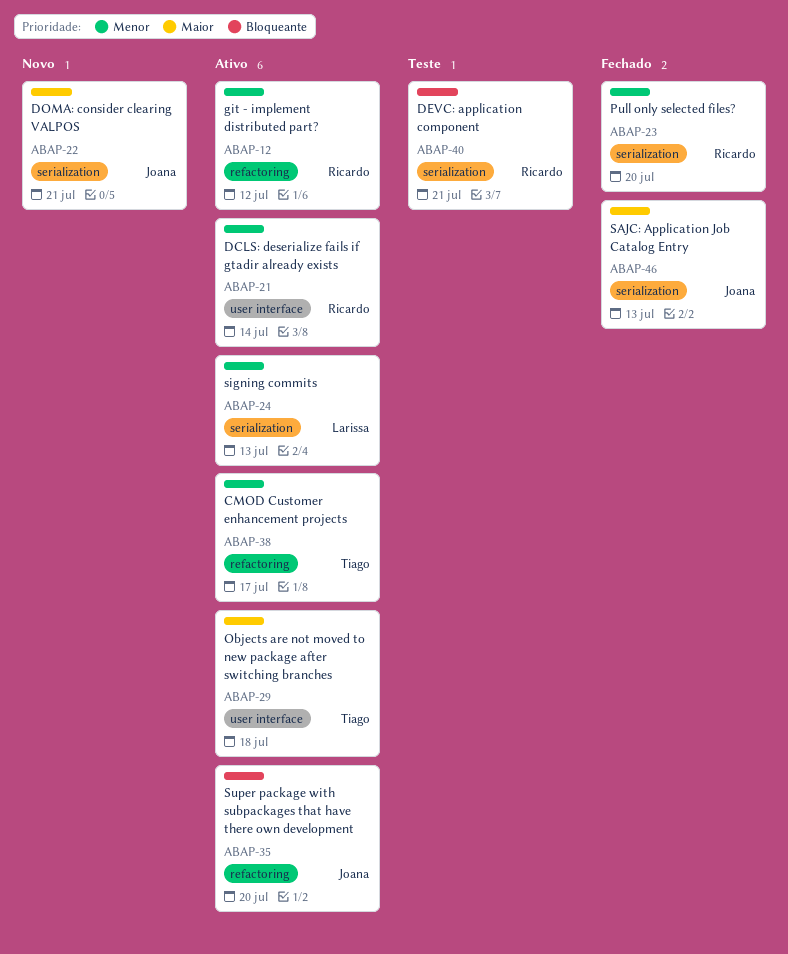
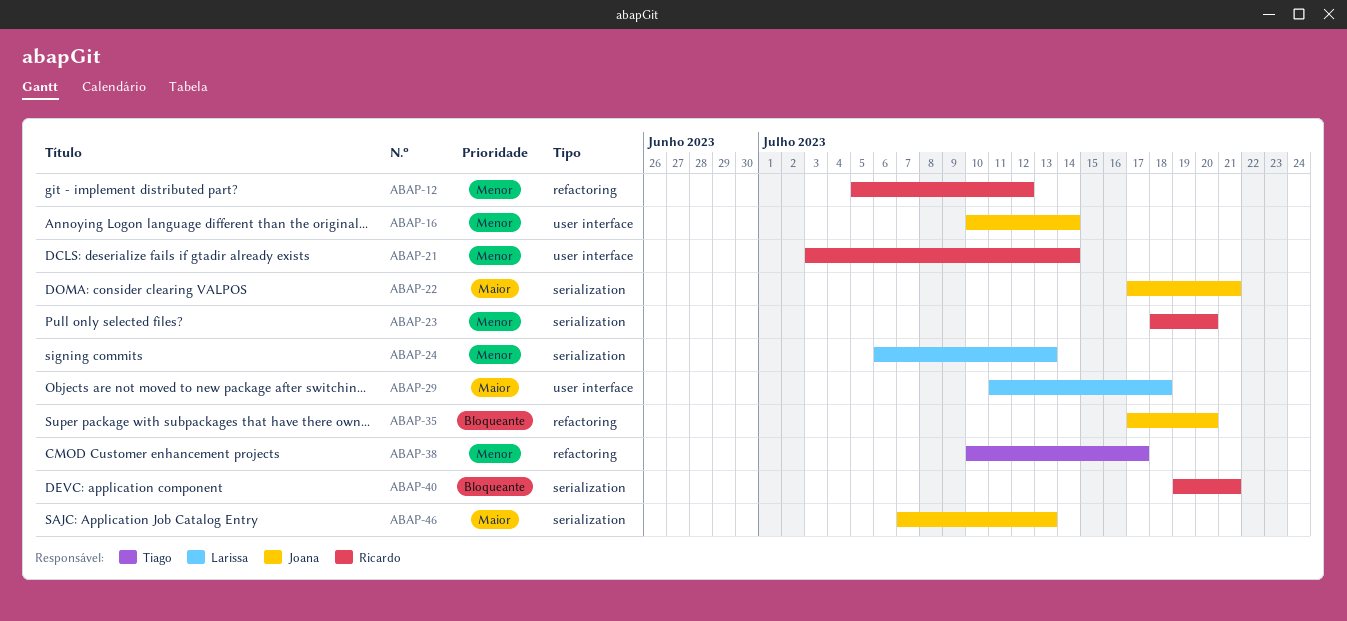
ABAP-16: none -> present
ABAP-29, owner: Tiago -> Larissa

